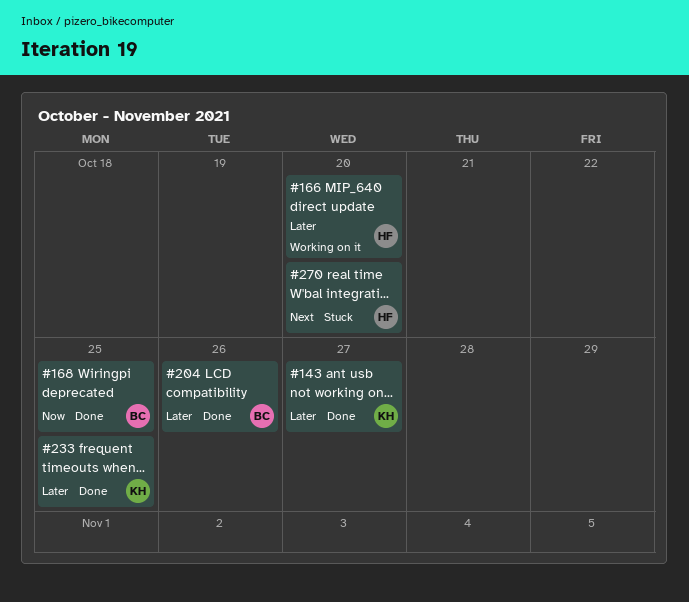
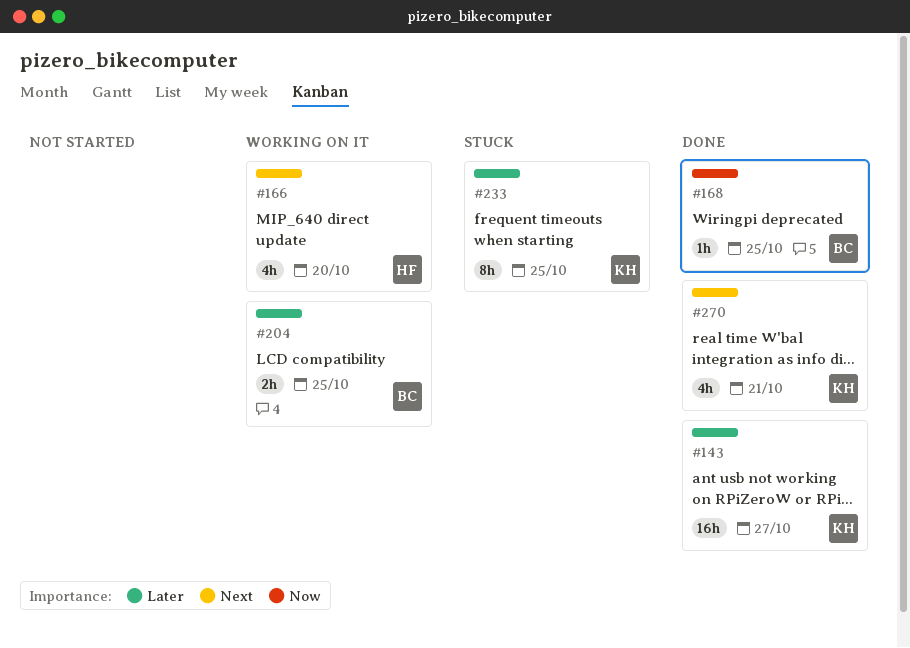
#166, priority: Later -> Next
#204, status: Done -> Working on it
#204, due: Oct 26 -> Oct 25
#233, status: Done -> Stuck
#270, status: Stuck -> Done
#270, owner: HF -> KH
#270, due: Oct 20 -> Oct 21

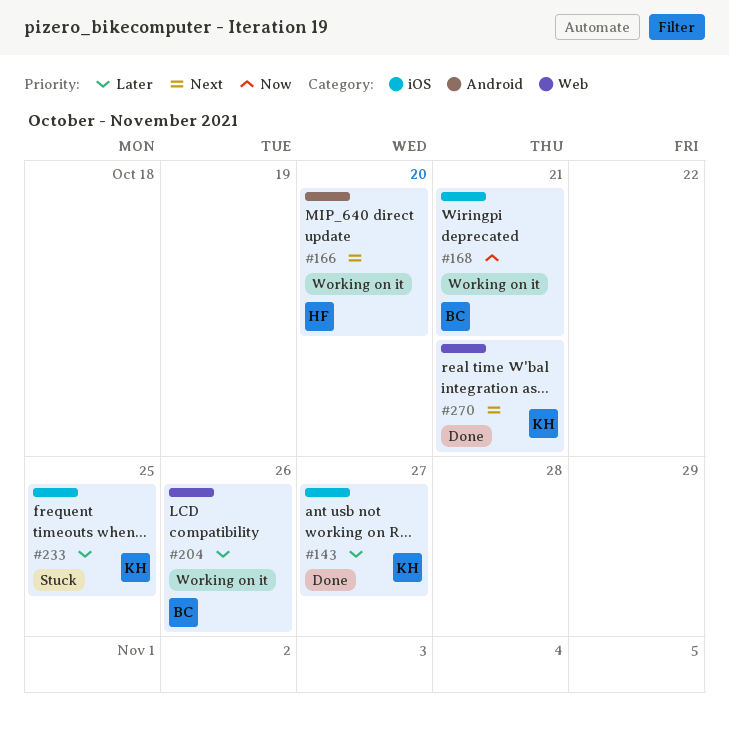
#168, status: Done -> Working on it
#168, due: Oct 25 -> Oct 21
#204, due: Oct 25 -> Oct 26

